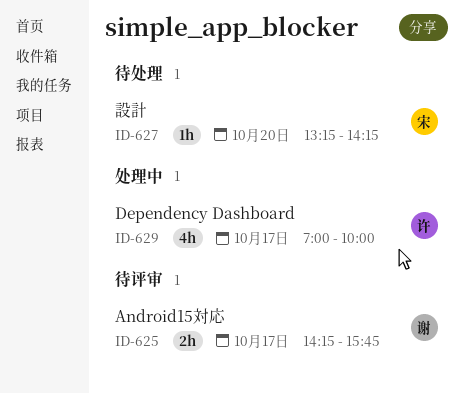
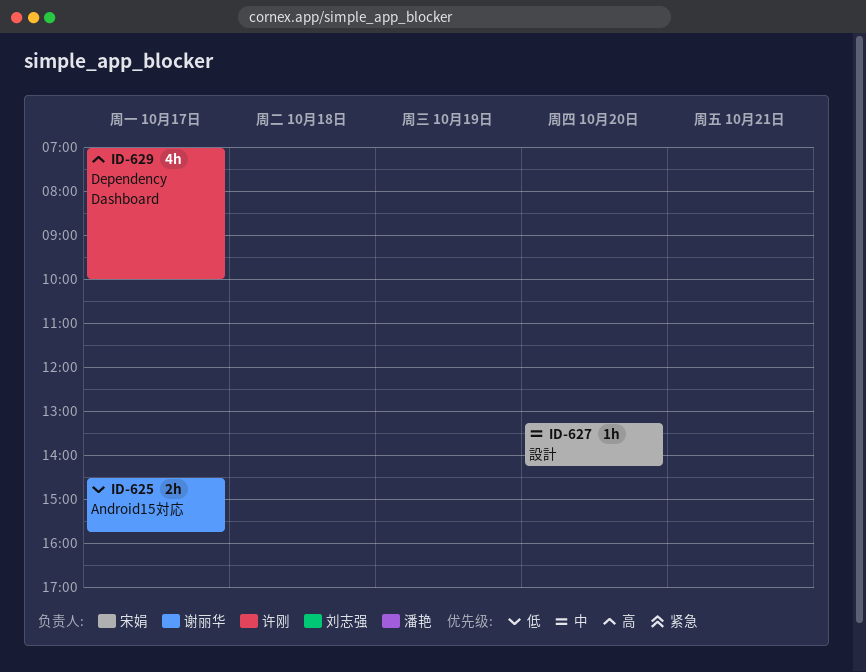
ID-625, begins: 14:15 -> 14:30

